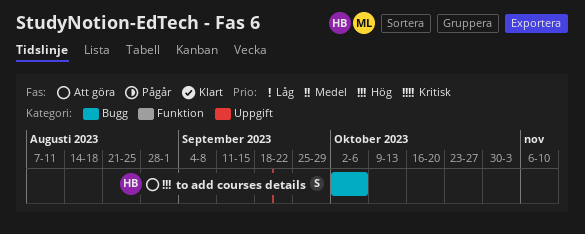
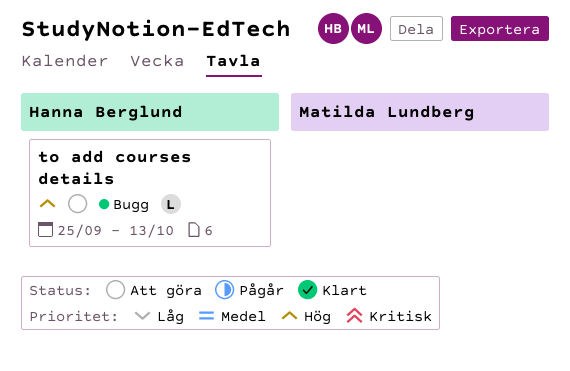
to add courses details, estimate: S -> L
to add courses details, start: Oct 2 -> Sep 25
to add courses details, due: Oct 6 -> Oct 13

